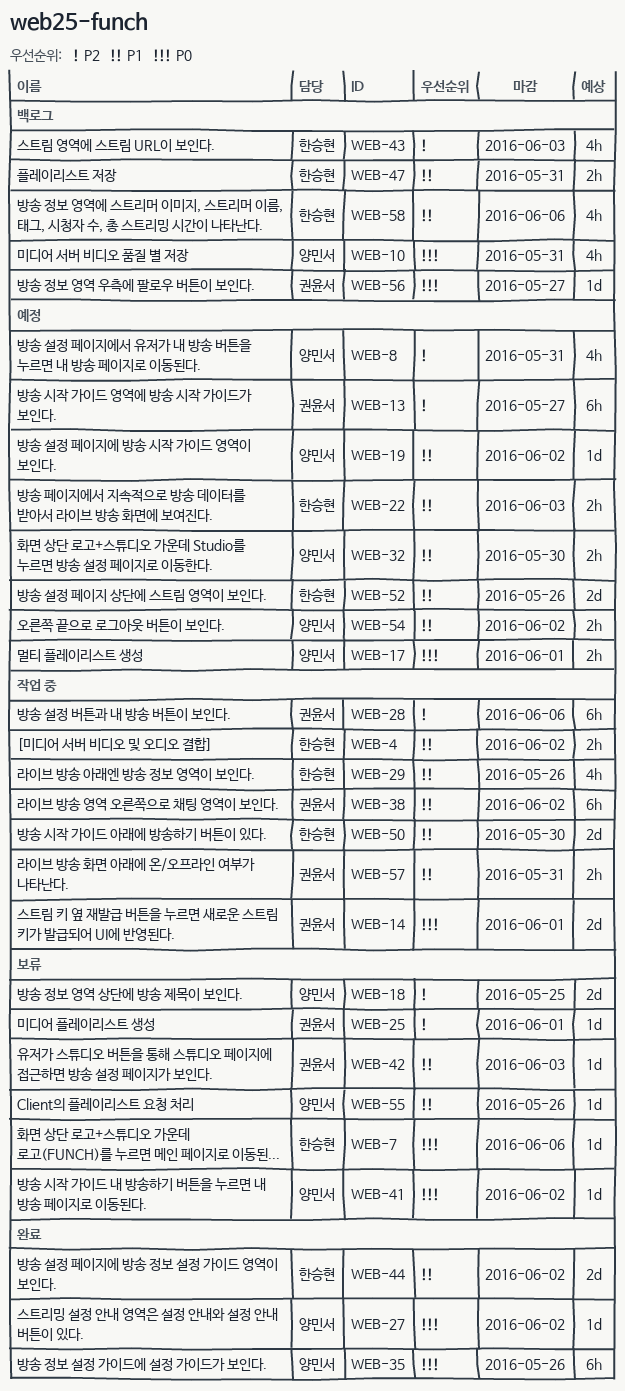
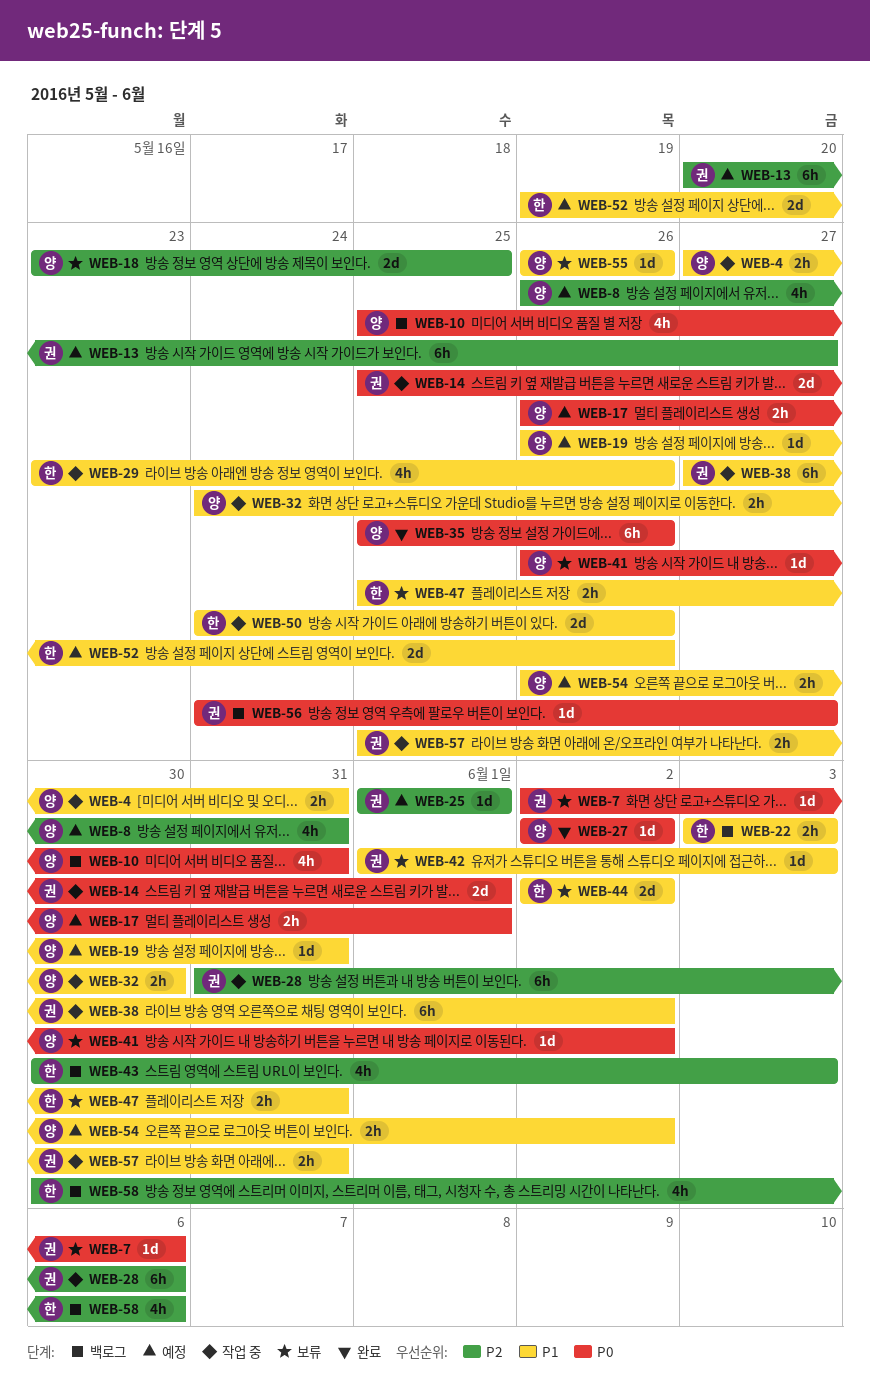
WEB-4, owner: 한승현 -> 양민서
WEB-4, due: Jun 2 -> May 31
WEB-7, owner: 한승현 -> 권윤서
WEB-19, due: Jun 2 -> May 31
WEB-22, status: 예정 -> 백로그
WEB-25, status: 보류 -> 예정
WEB-32, status: 예정 -> 작업 중
WEB-44, status: 완료 -> 보류
WEB-47, status: 백로그 -> 보류
WEB-50, due: May 30 -> May 26
WEB-58, priority: P1 -> P2

